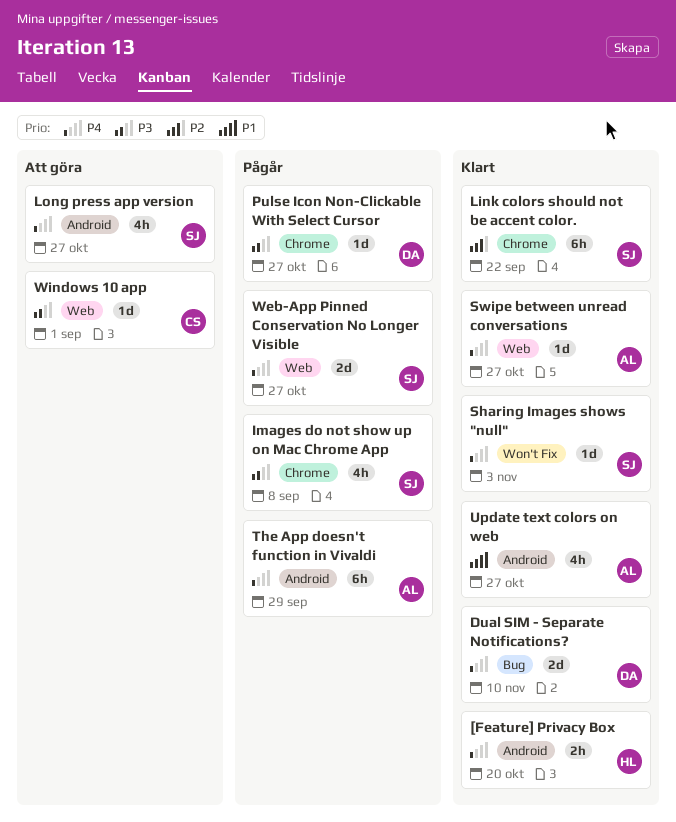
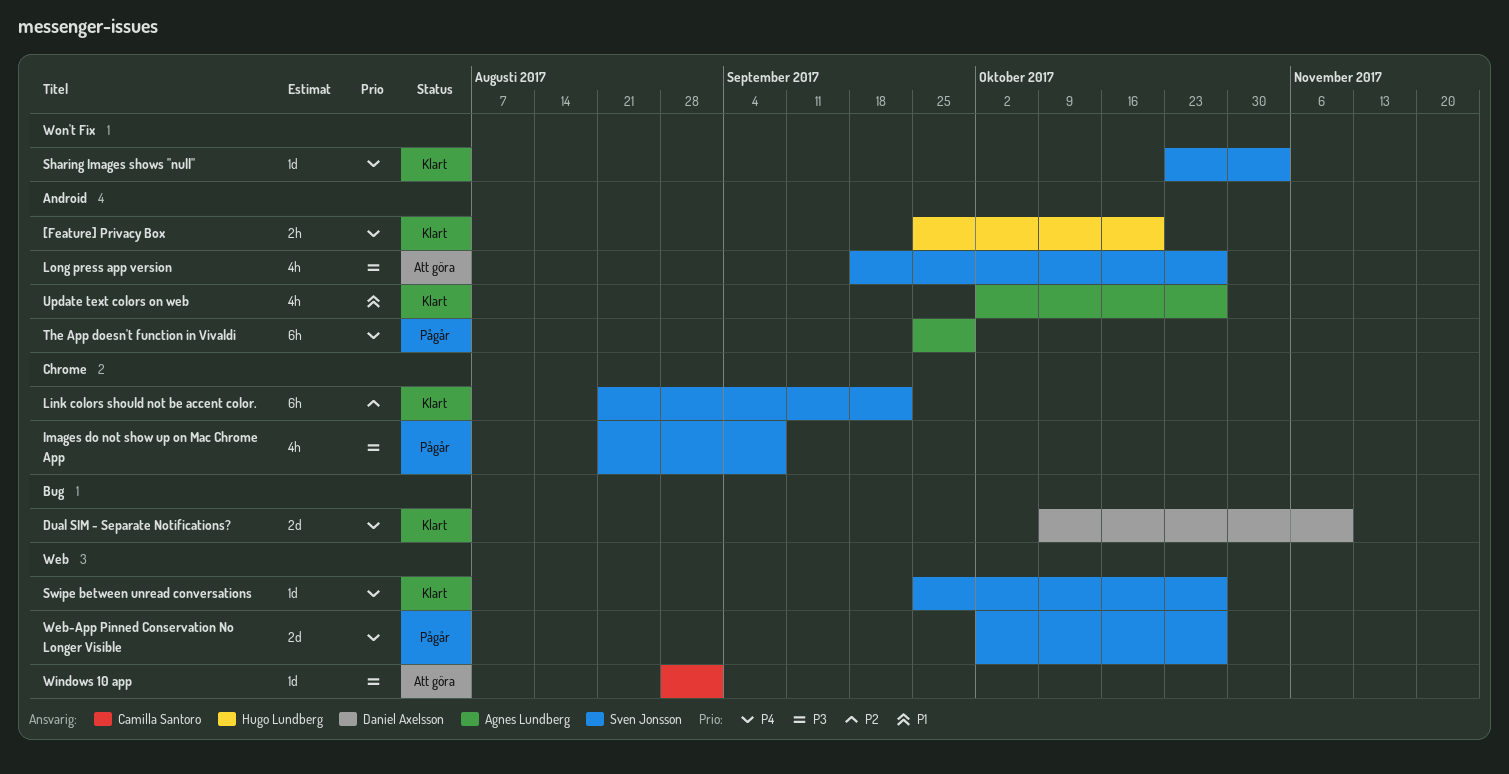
Long press app version, priority: P4 -> P3
Pulse Icon Non-Clickable With Select Cursor: present -> none
Swipe between unread conversations, owner: Agnes Lundberg -> Sven Jonsson

